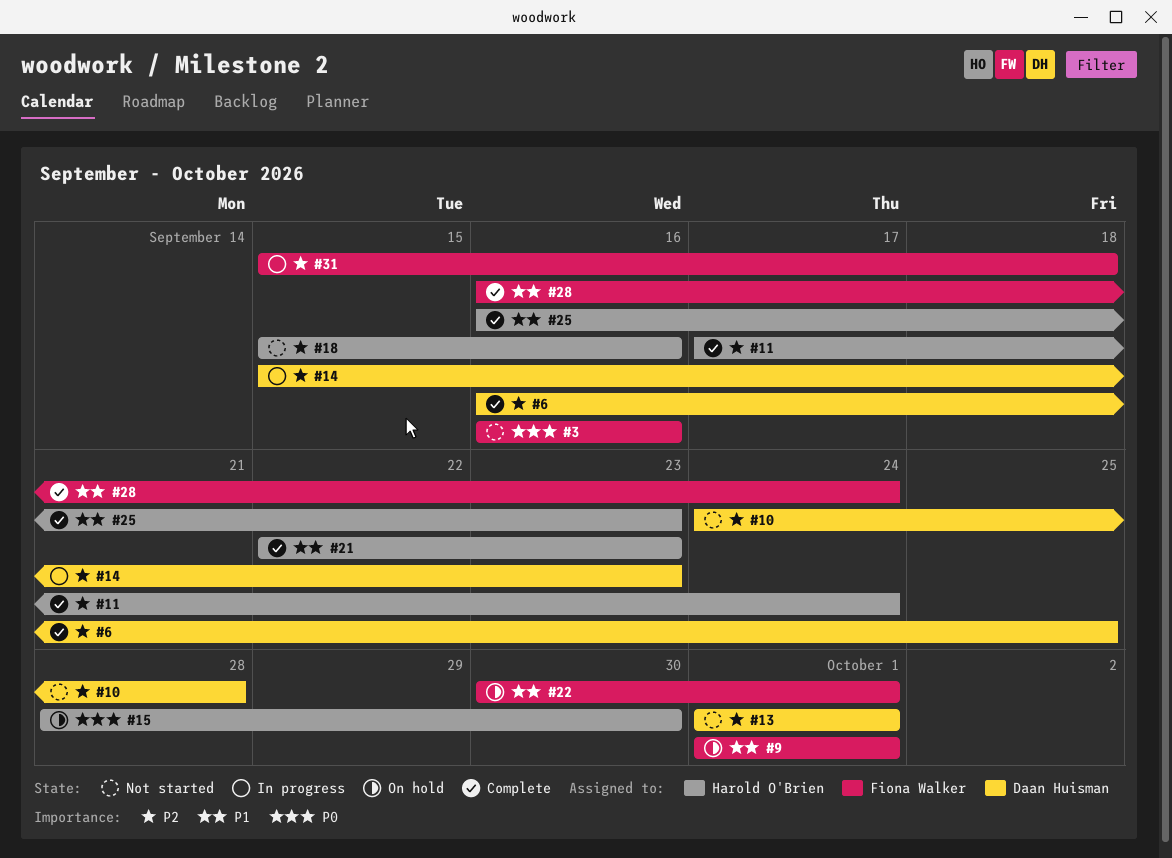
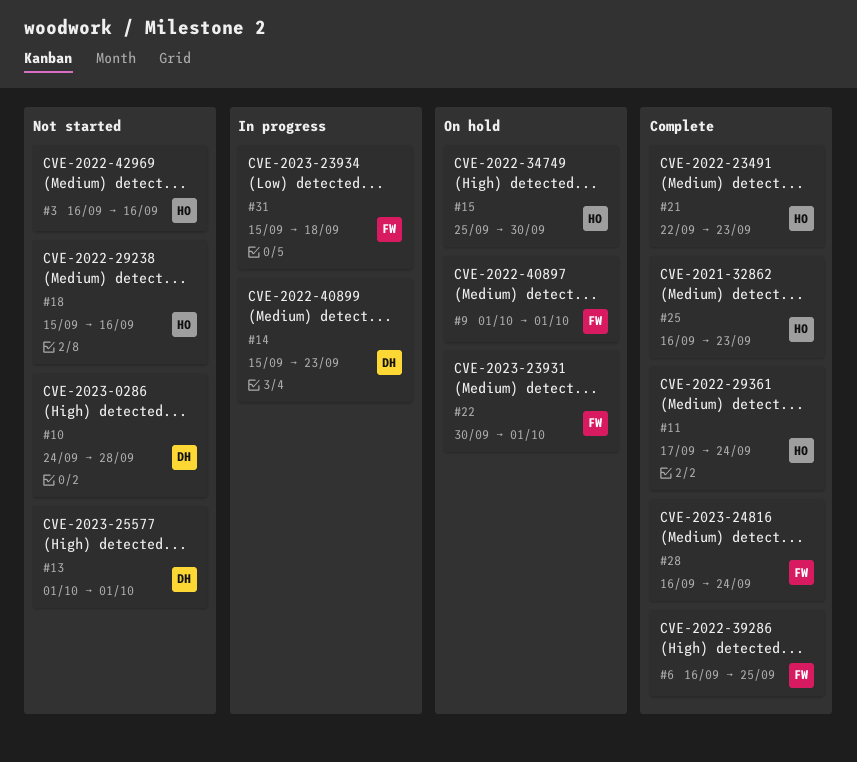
#3, owner: Fiona Walker -> Harold O'Brien
#6, owner: Daan Huisman -> Fiona Walker
#15, start: Sep 28 -> Sep 25

